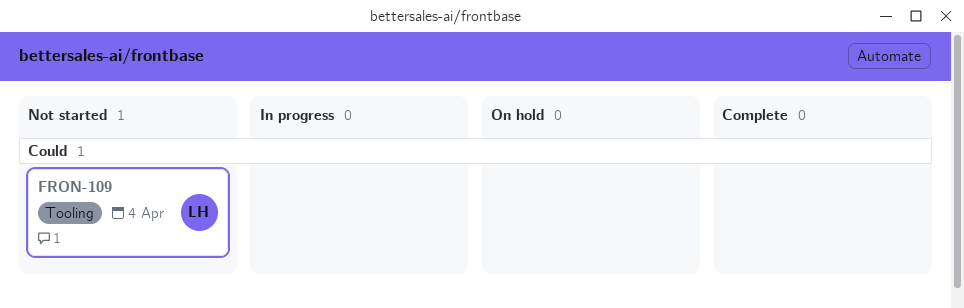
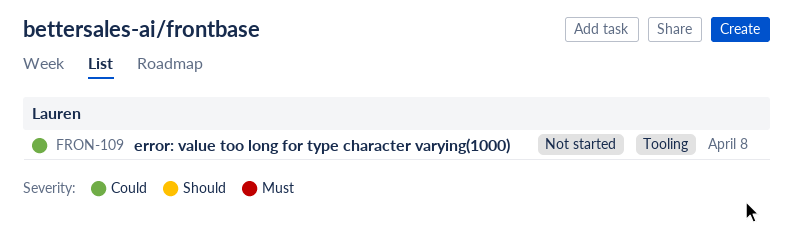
FRON-109, due: Apr 4 -> Apr 8

